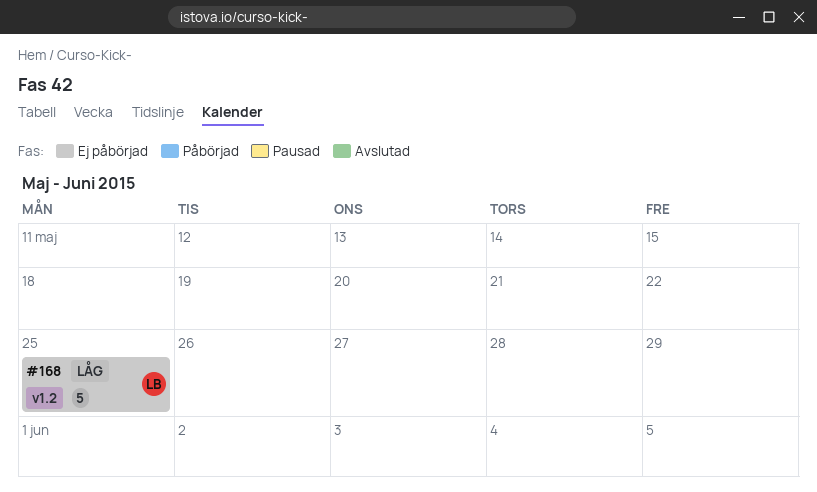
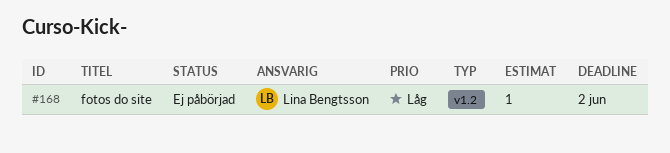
#168, estimate: 5 -> 1
#168, due: May 25 -> Jun 2

